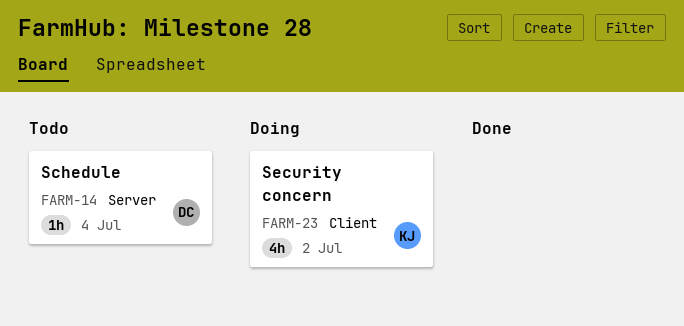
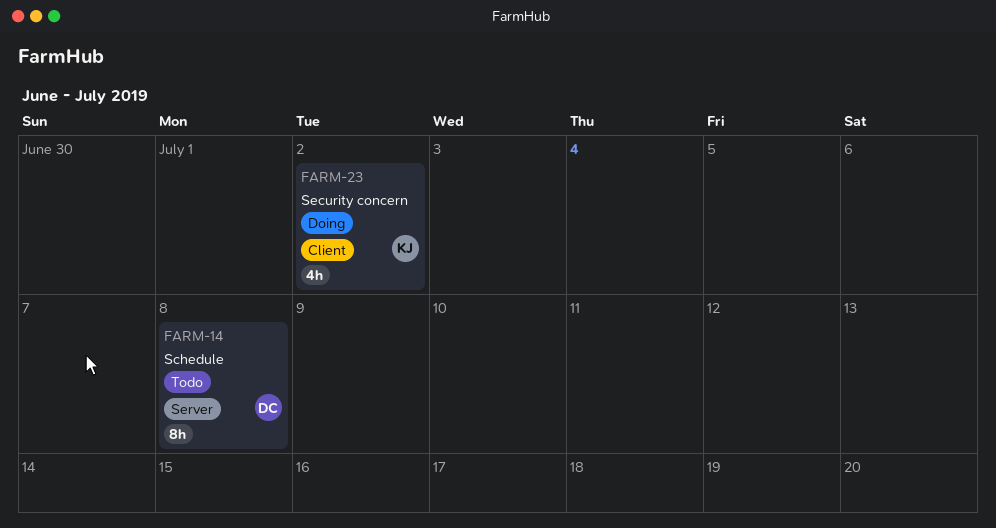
FARM-14, estimate: 1h -> 8h
FARM-14, due: Jul 4 -> Jul 8

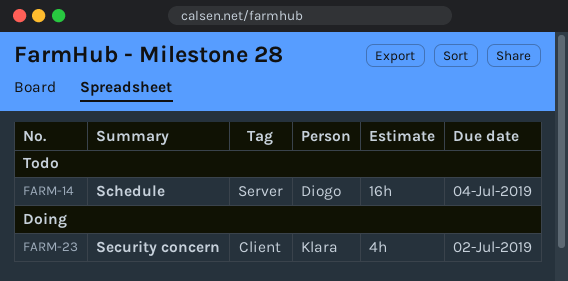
FARM-14, estimate: 8h -> 16h
FARM-14, due: Jul 8 -> Jul 4

